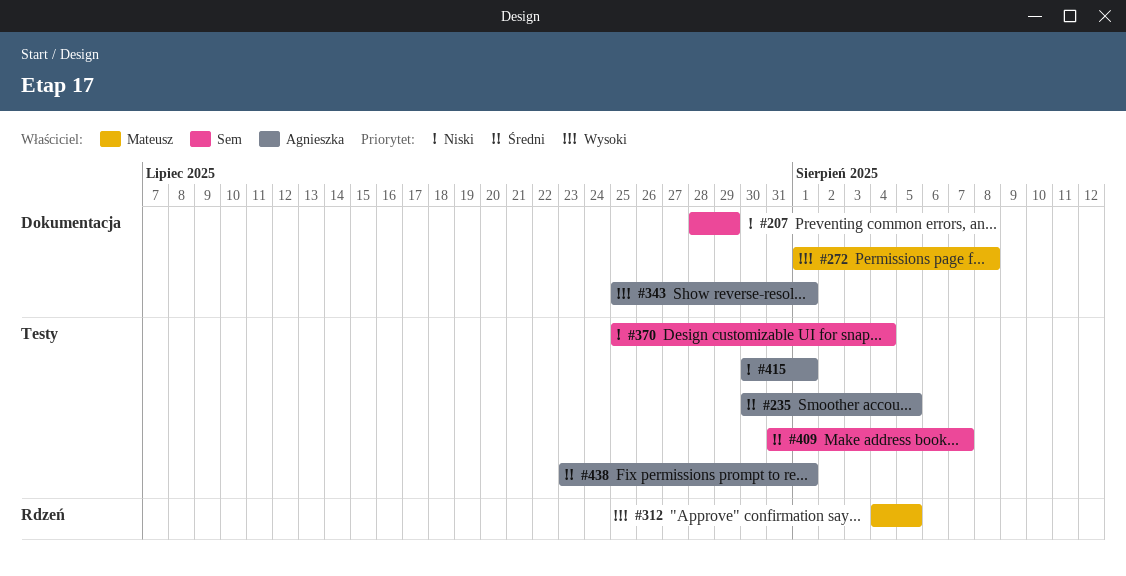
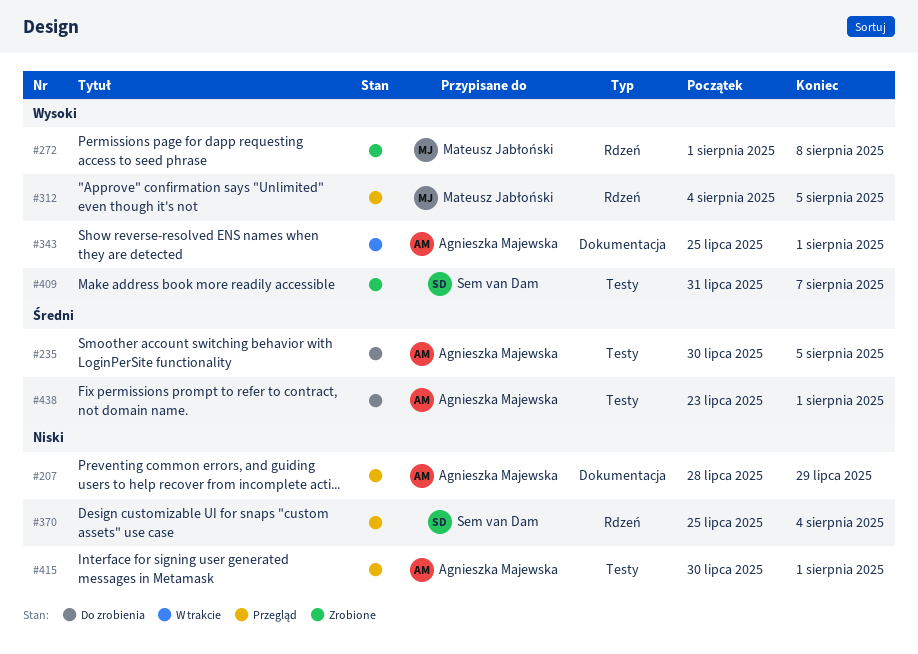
#207, owner: Sem van Dam -> Agnieszka Majewska
#272, label: Dokumentacja -> Rdzeń
#370, label: Testy -> Rdzeń
#409, priority: Średni -> Wysoki

